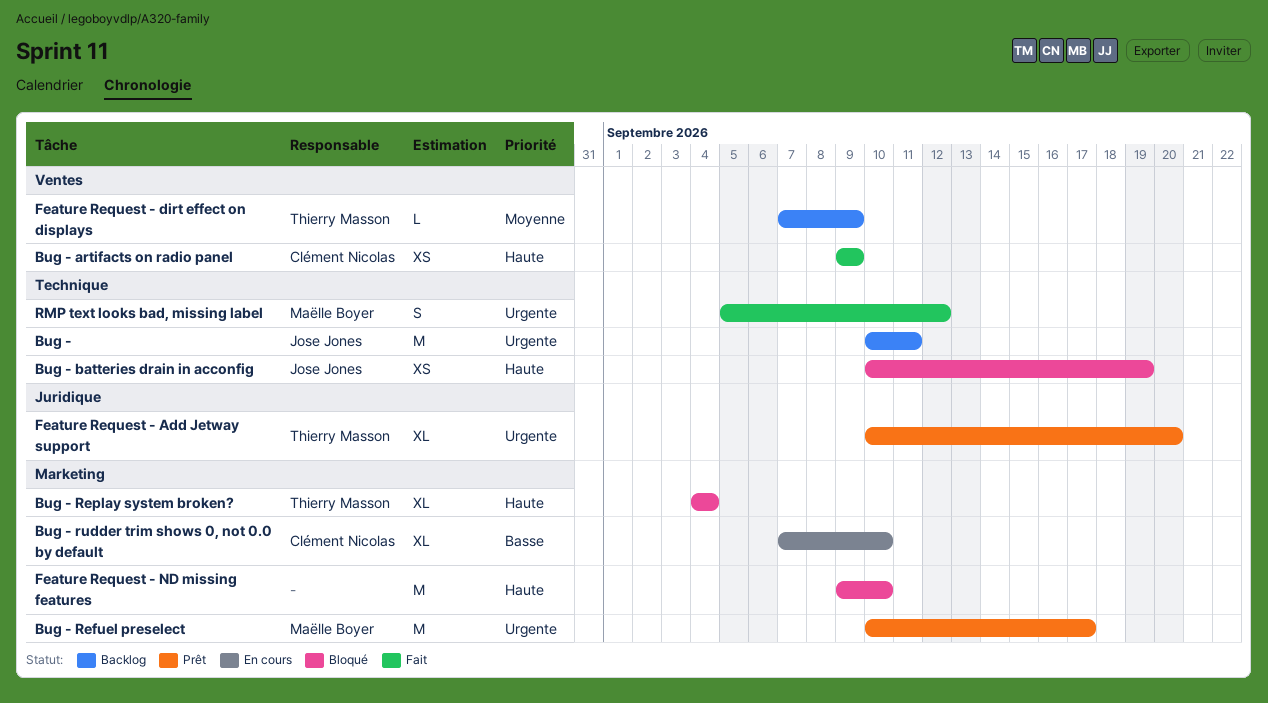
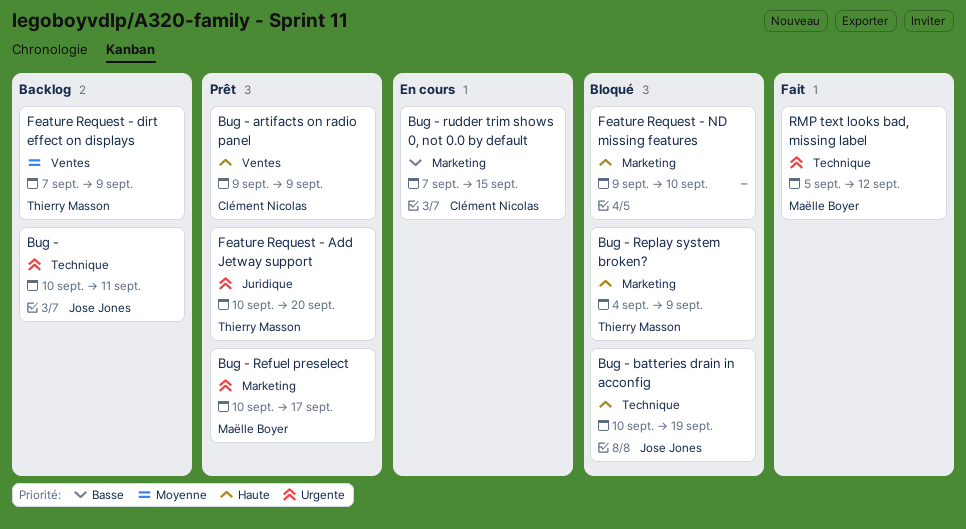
Bug - artifacts on radio panel, status: Fait -> Prêt
Bug - Replay system broken?, due: Sep 4 -> Sep 9
Bug - rudder trim shows 0, not 0.0 by default, due: Sep 10 -> Sep 15

